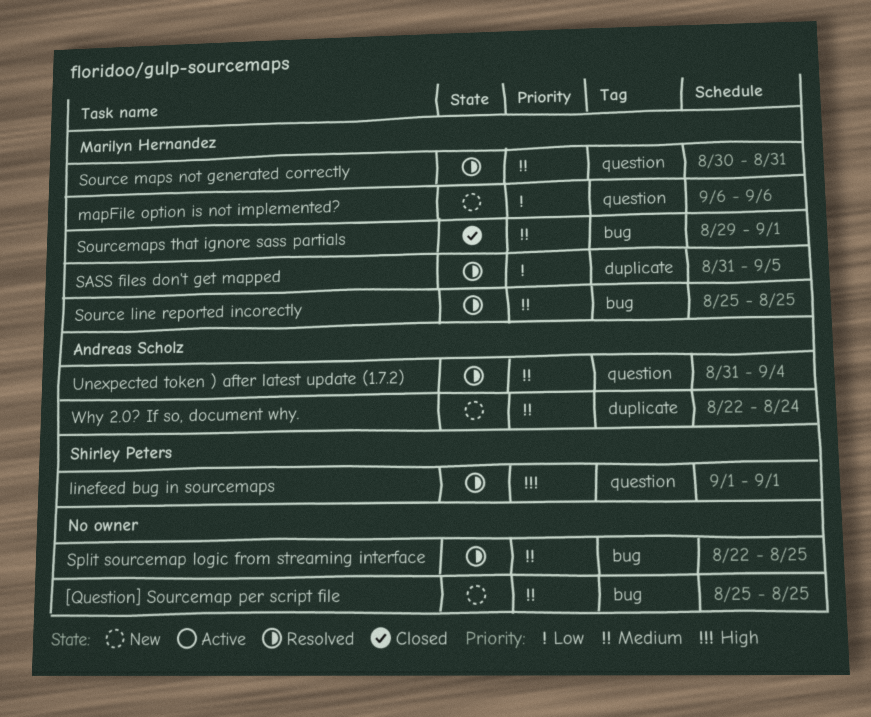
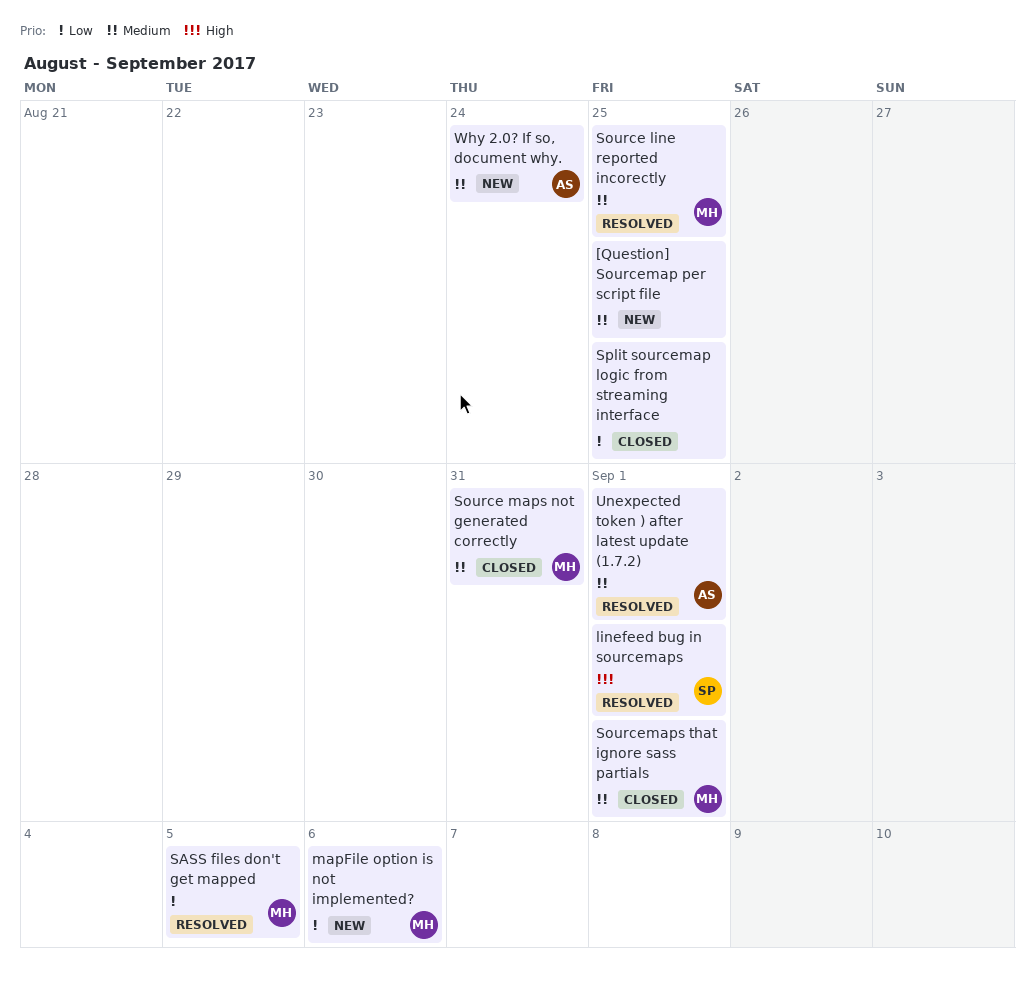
Source maps not generated correctly, status: Resolved -> Closed
Split sourcemap logic from streaming interface, status: Resolved -> Closed
Split sourcemap logic from streaming interface, priority: Medium -> Low
Unexpected token ) after latest update (1.7.2), due: Sep 4 -> Sep 1

